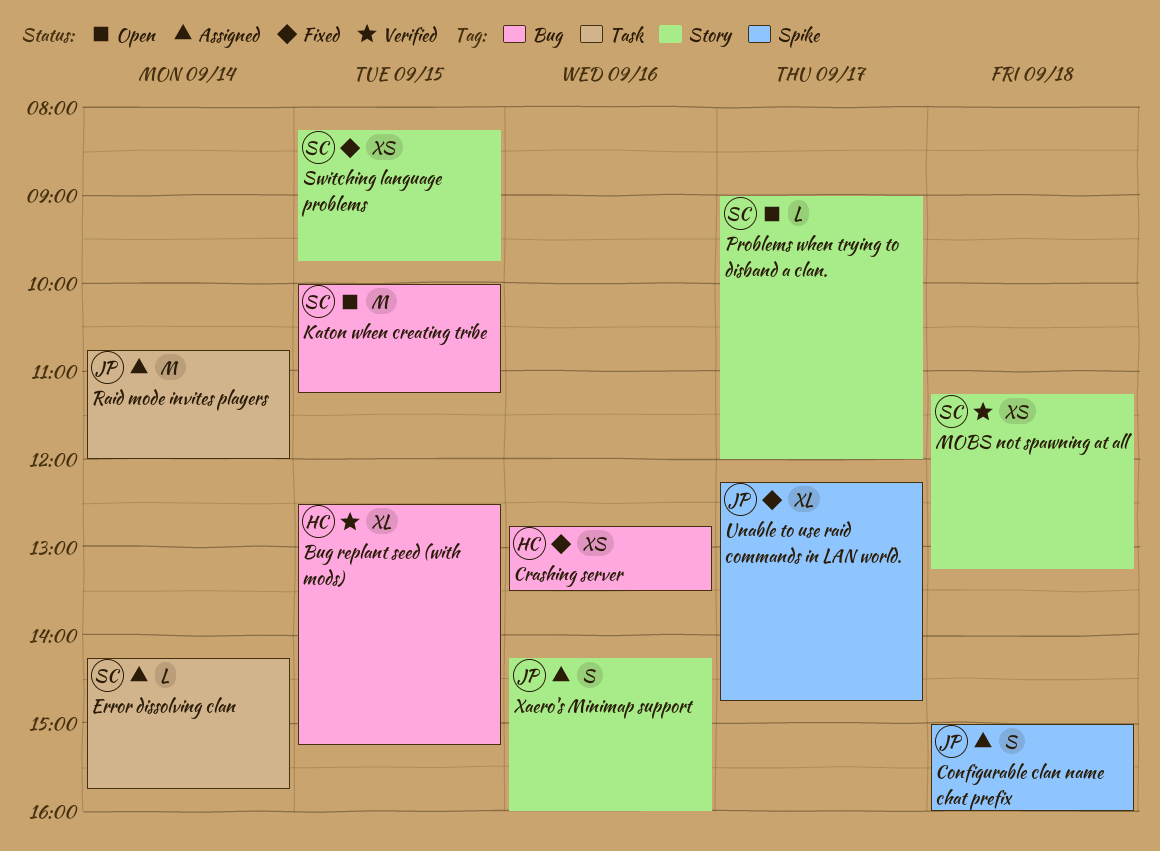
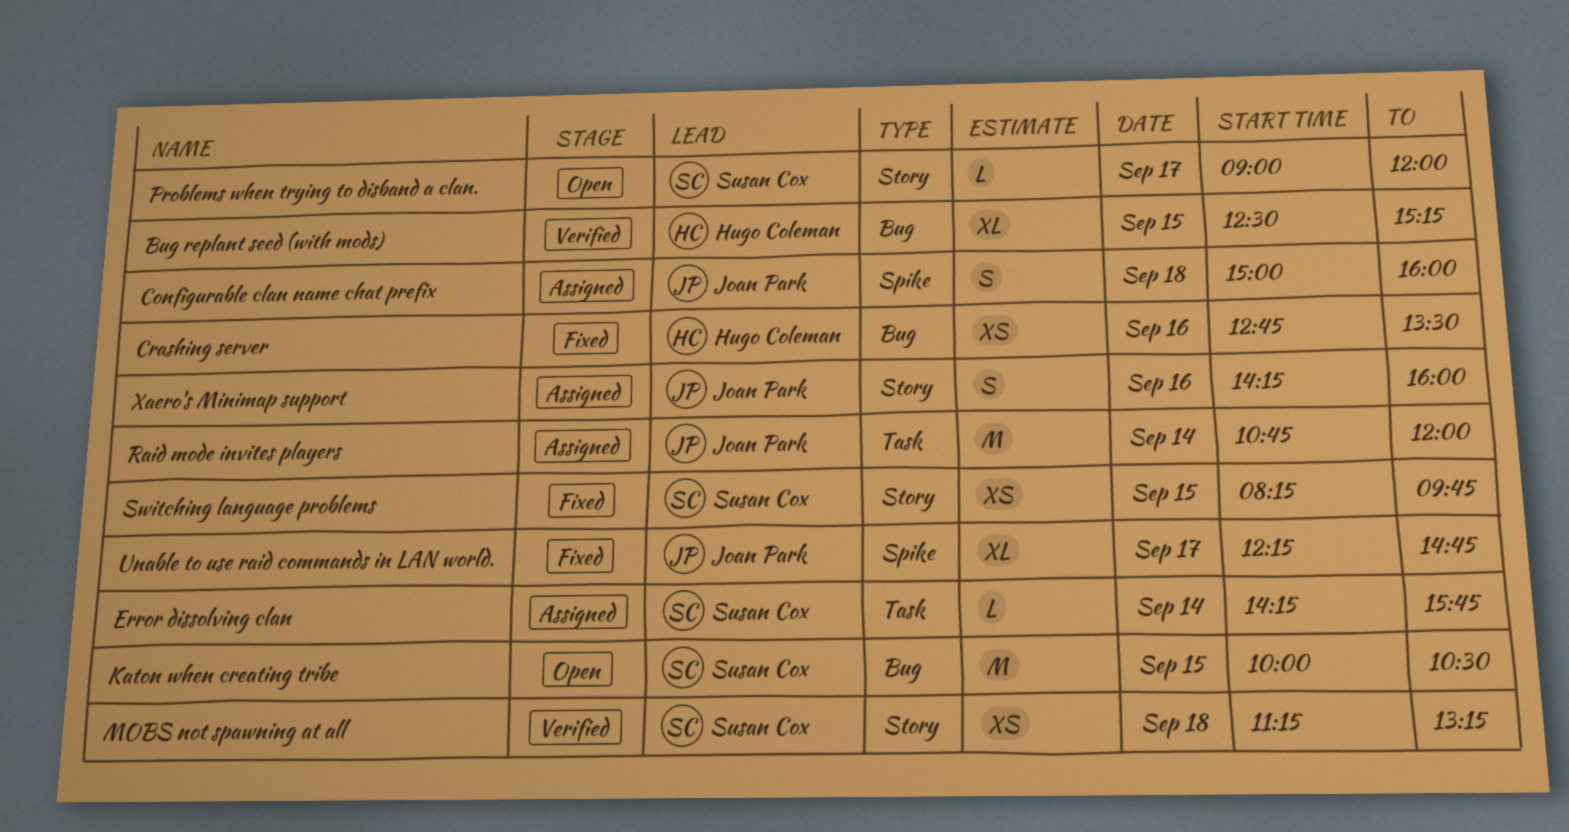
Katon when creating tribe, ends: 11:15 -> 10:30

